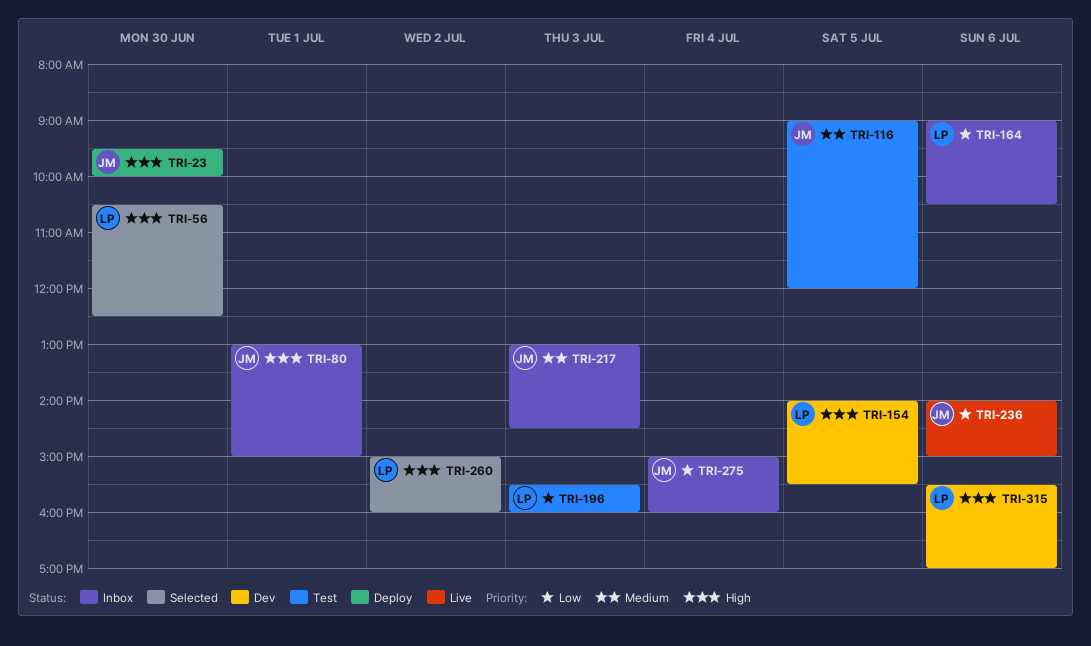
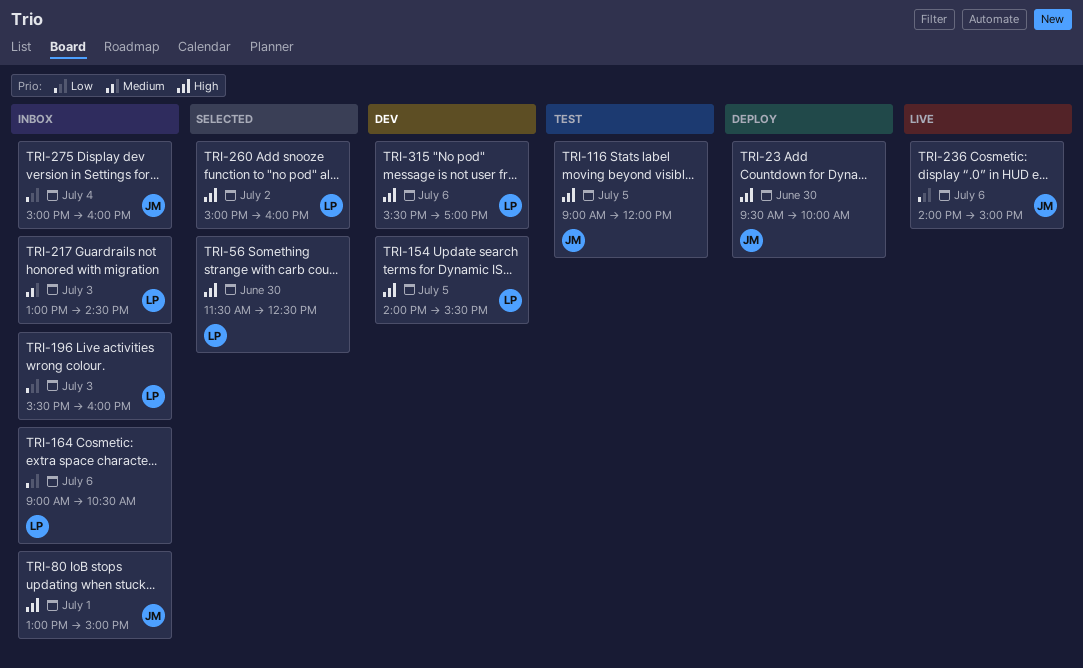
TRI-56, begins: 10:30 -> 11:30
TRI-116, priority: Medium -> High
TRI-196, status: Test -> Inbox
TRI-217, owner: JM -> LP

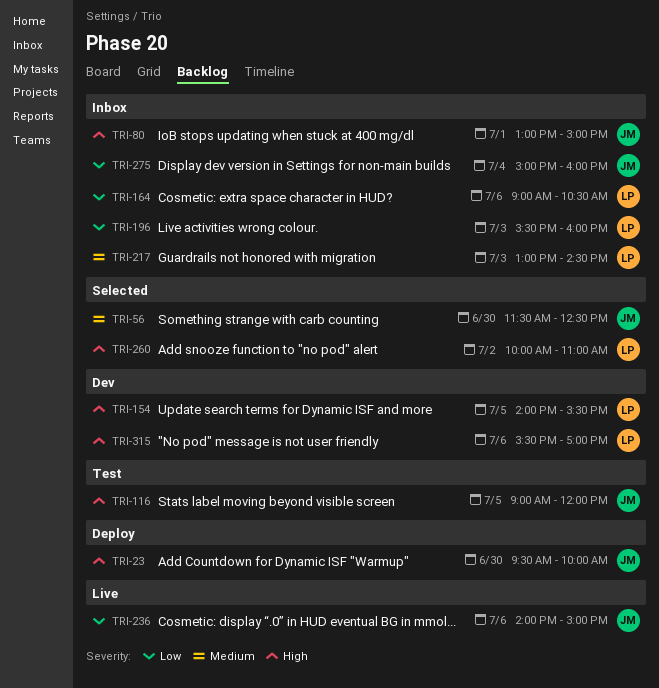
TRI-56, owner: LP -> JM
TRI-56, priority: High -> Medium
TRI-260, begins: 15:00 -> 10:00
TRI-260, ends: 16:00 -> 11:00

